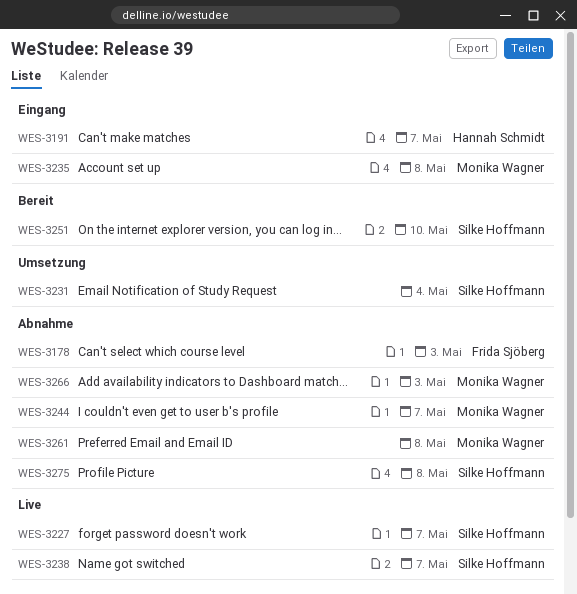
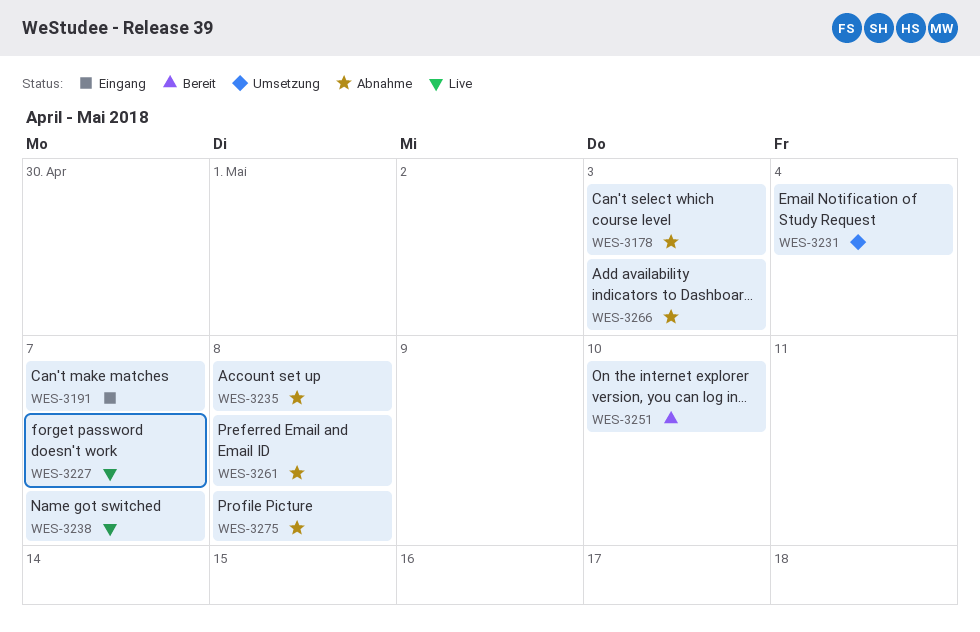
WES-3235, status: Eingang -> Abnahme
WES-3244: present -> none

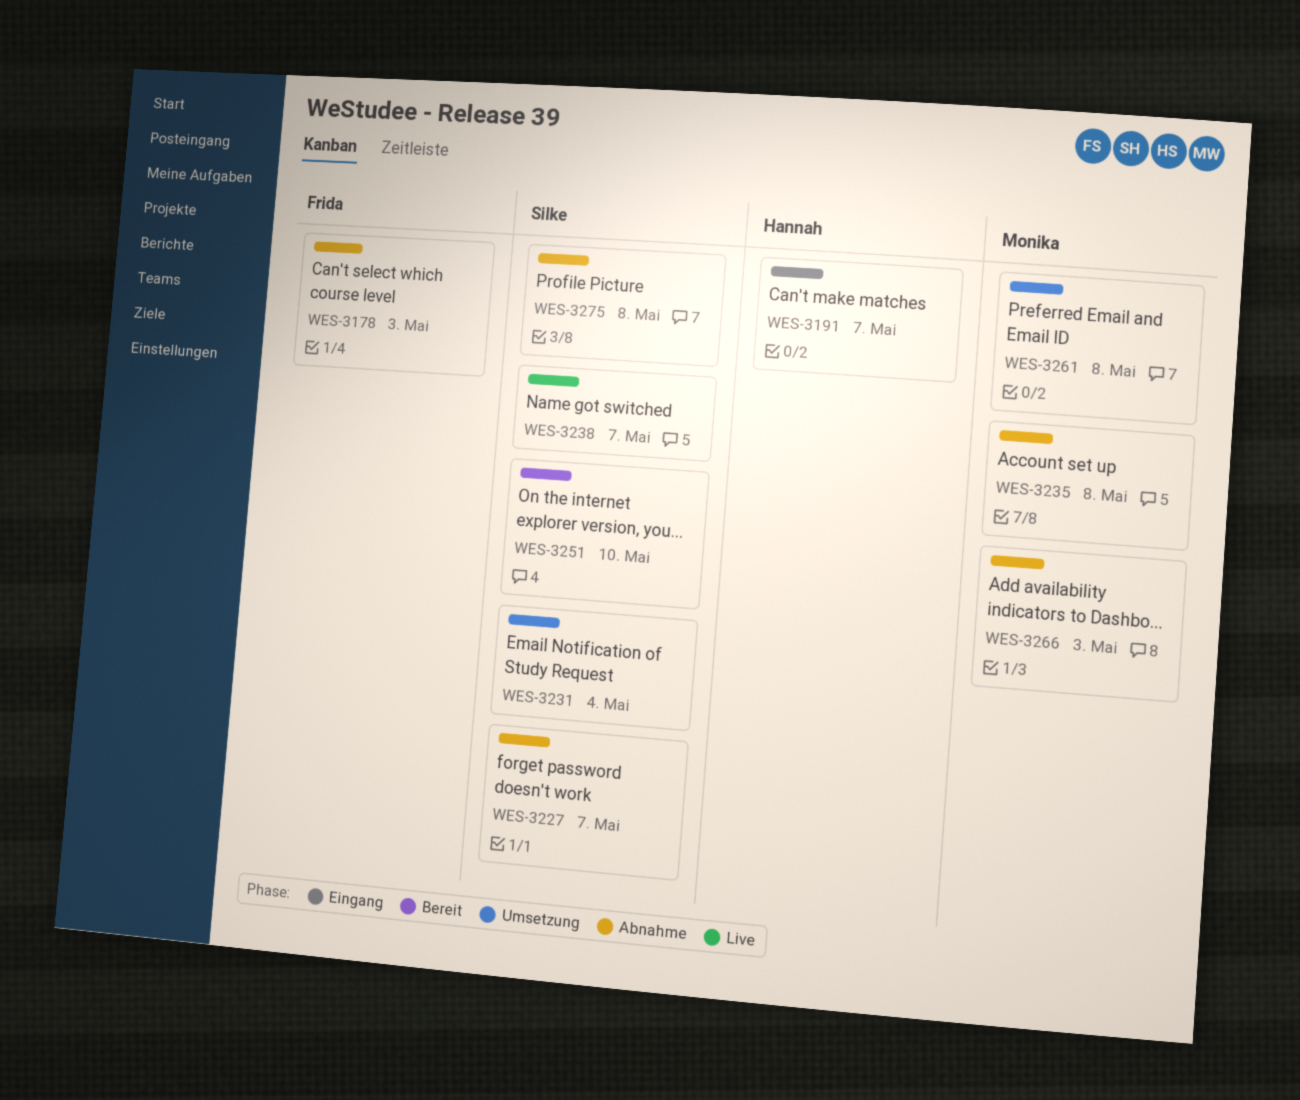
WES-3227, status: Live -> Abnahme
WES-3261, status: Abnahme -> Umsetzung

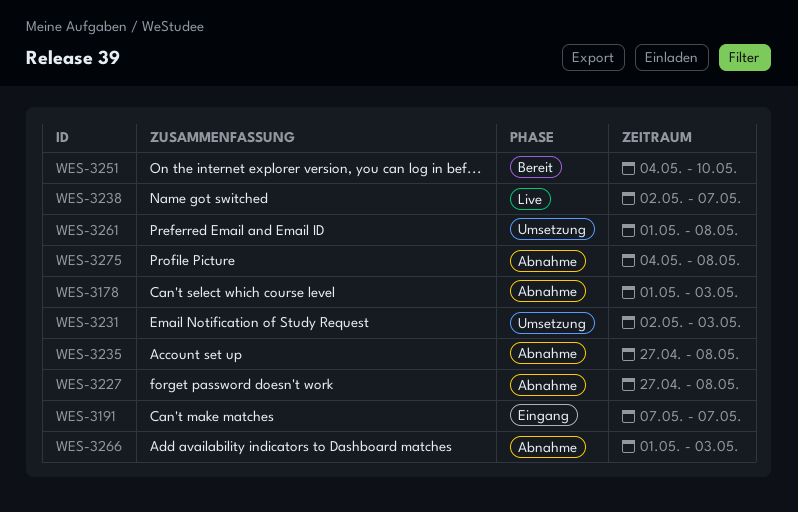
WES-3227, due: May 7 -> May 8
WES-3231, due: May 4 -> May 3

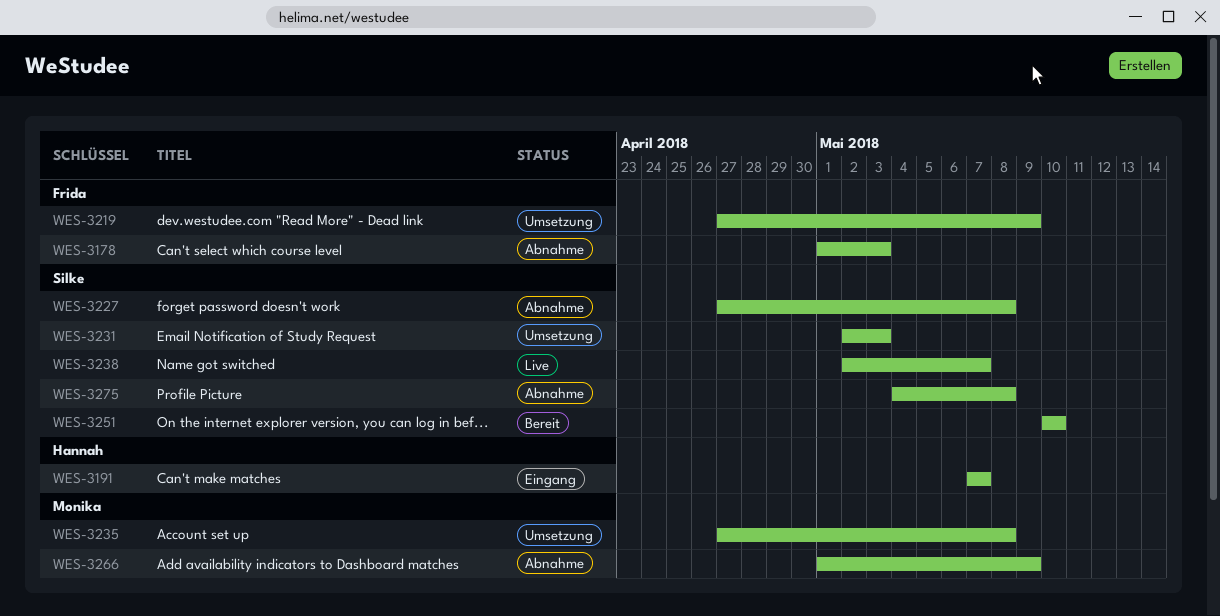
WES-3219: none -> present
WES-3235, status: Abnahme -> Umsetzung
WES-3251, start: May 4 -> May 10
WES-3261: present -> none
WES-3266, due: May 3 -> May 9

